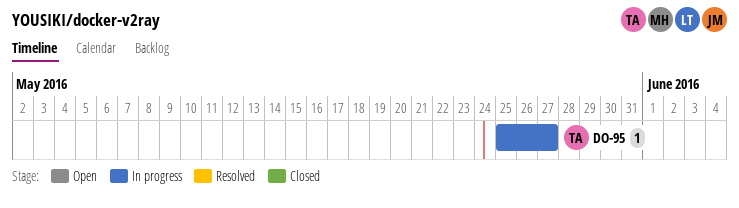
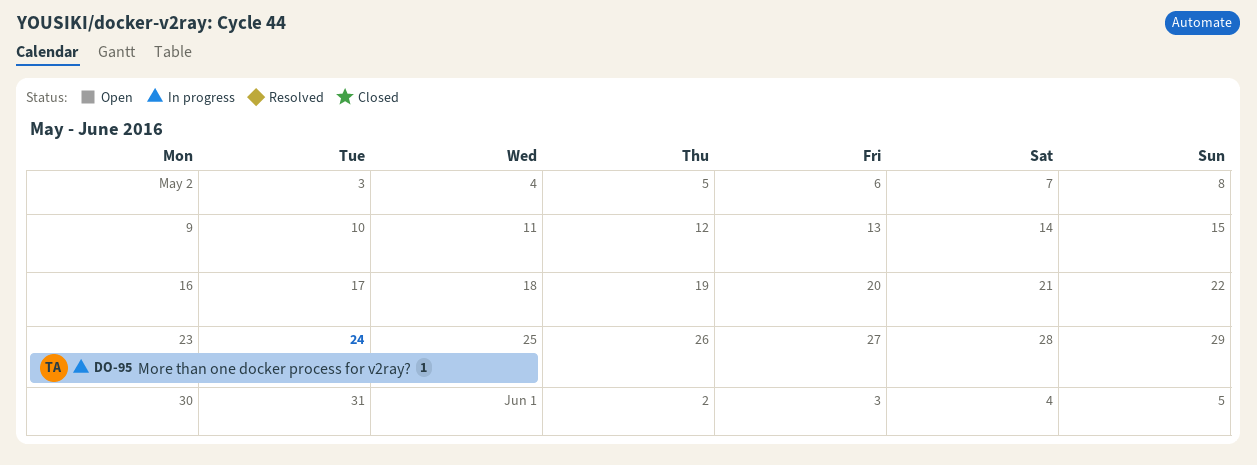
DO-95, start: May 25 -> May 23
DO-95, due: May 27 -> May 25

